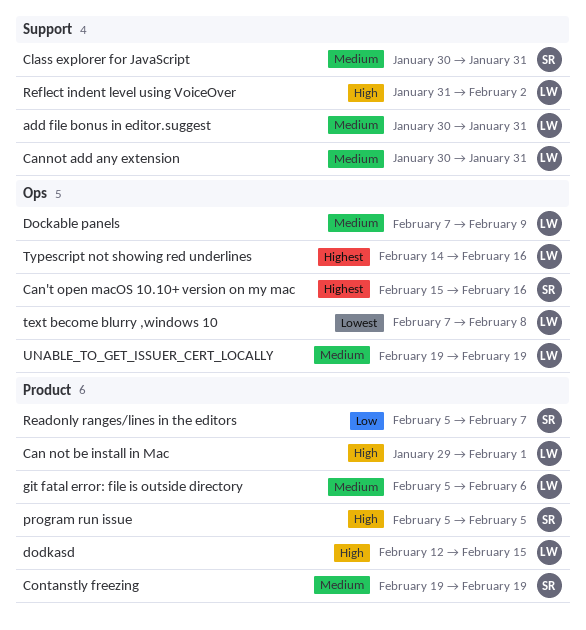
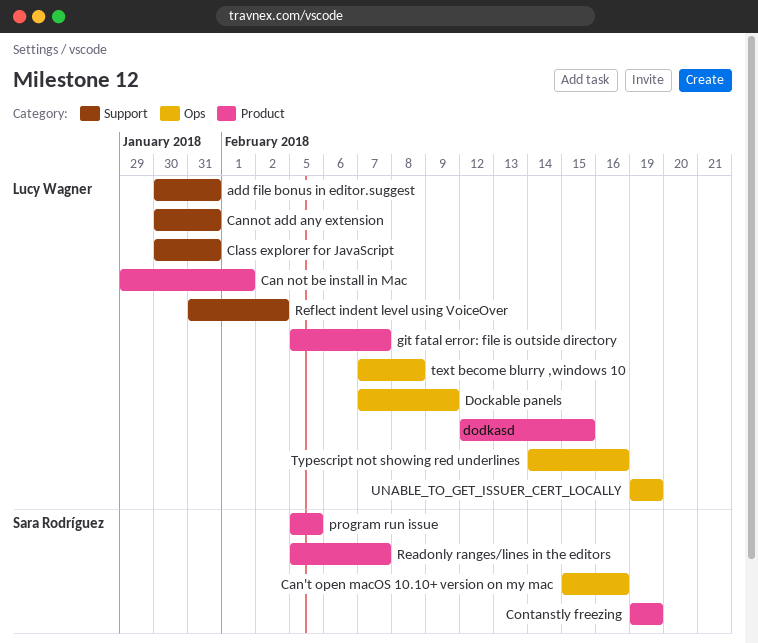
Class explorer for JavaScript, owner: Sara Rodríguez -> Lucy Wagner
git fatal error: file is outside directory, due: Feb 6 -> Feb 7

